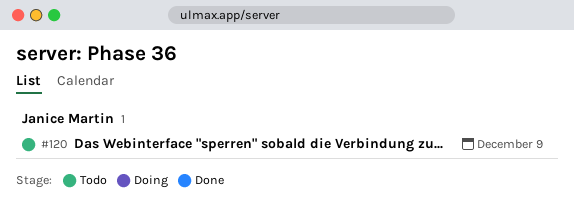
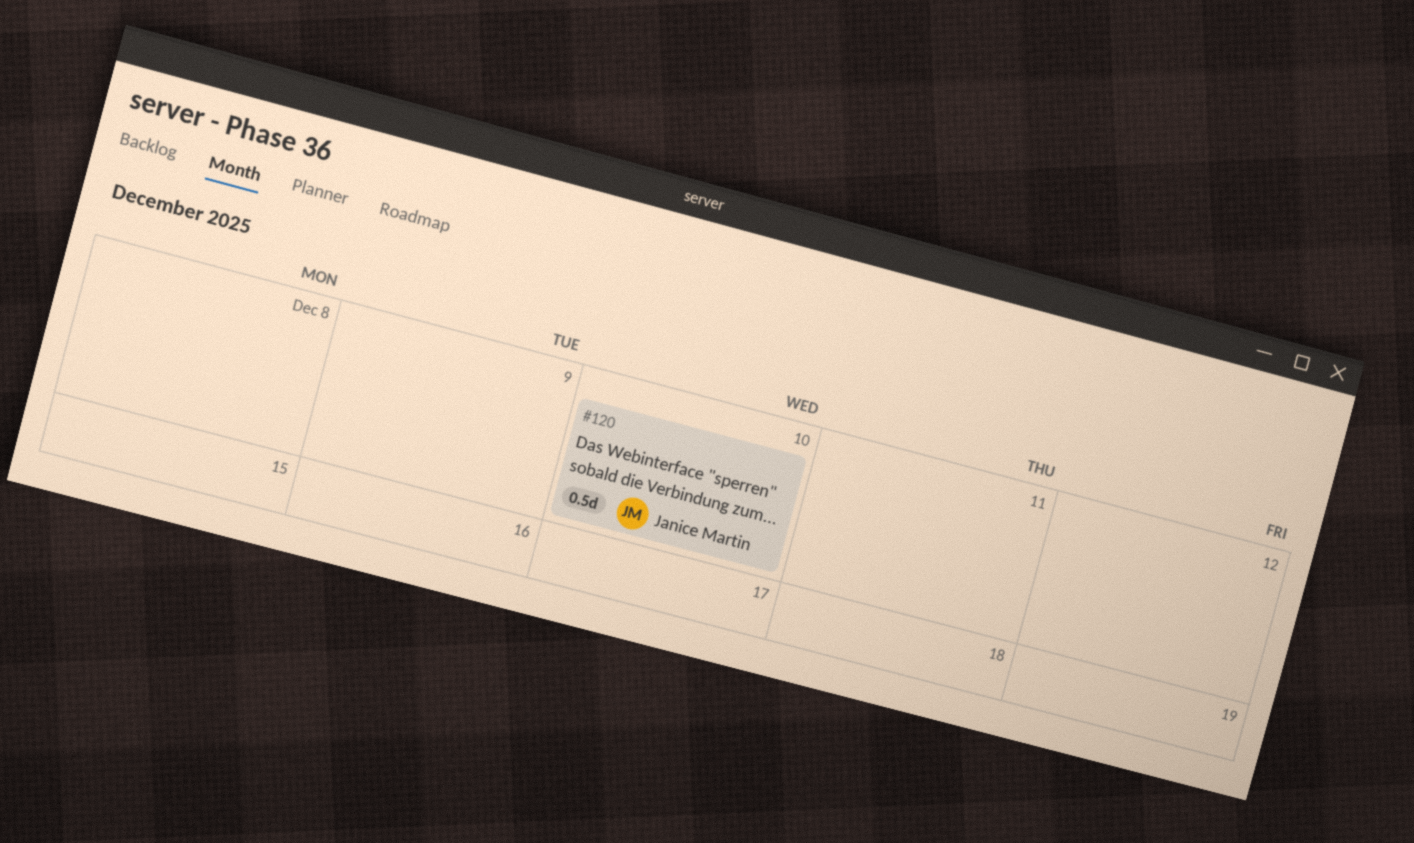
#120, due: Dec 9 -> Dec 10

